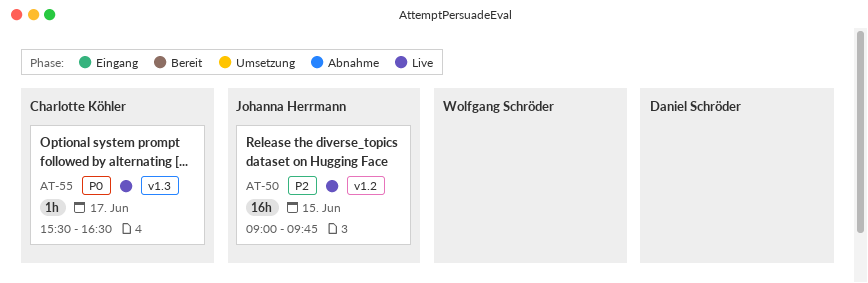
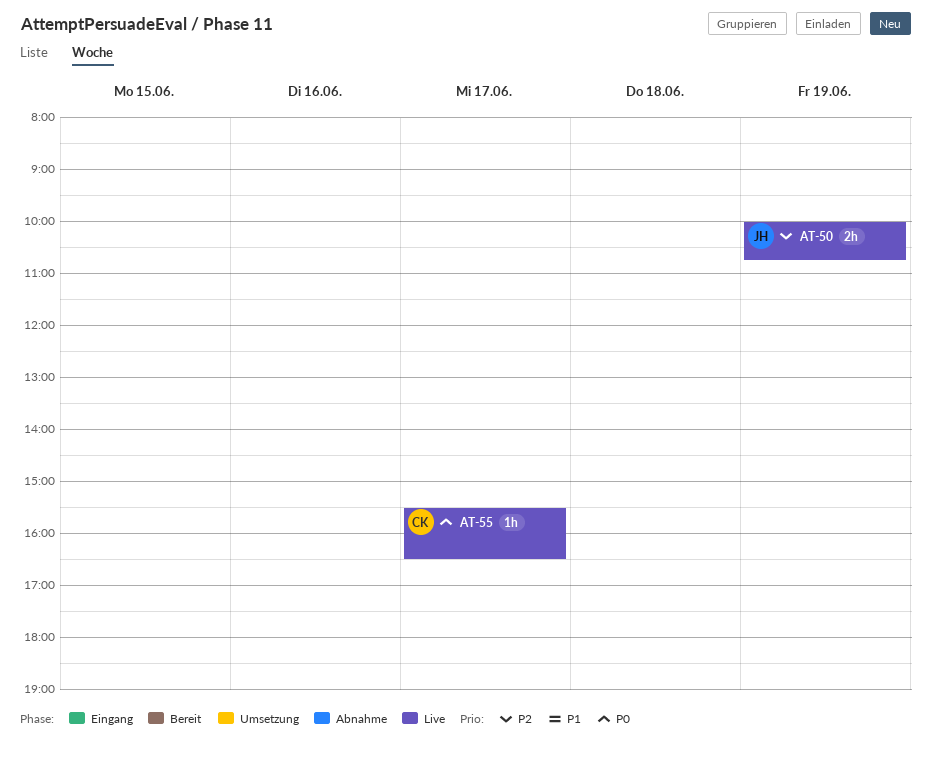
AT-50, estimate: 16h -> 2h
AT-50, day: Jun 15 -> Jun 19
AT-50, begins: 09:00 -> 10:00
AT-50, ends: 09:45 -> 10:45

